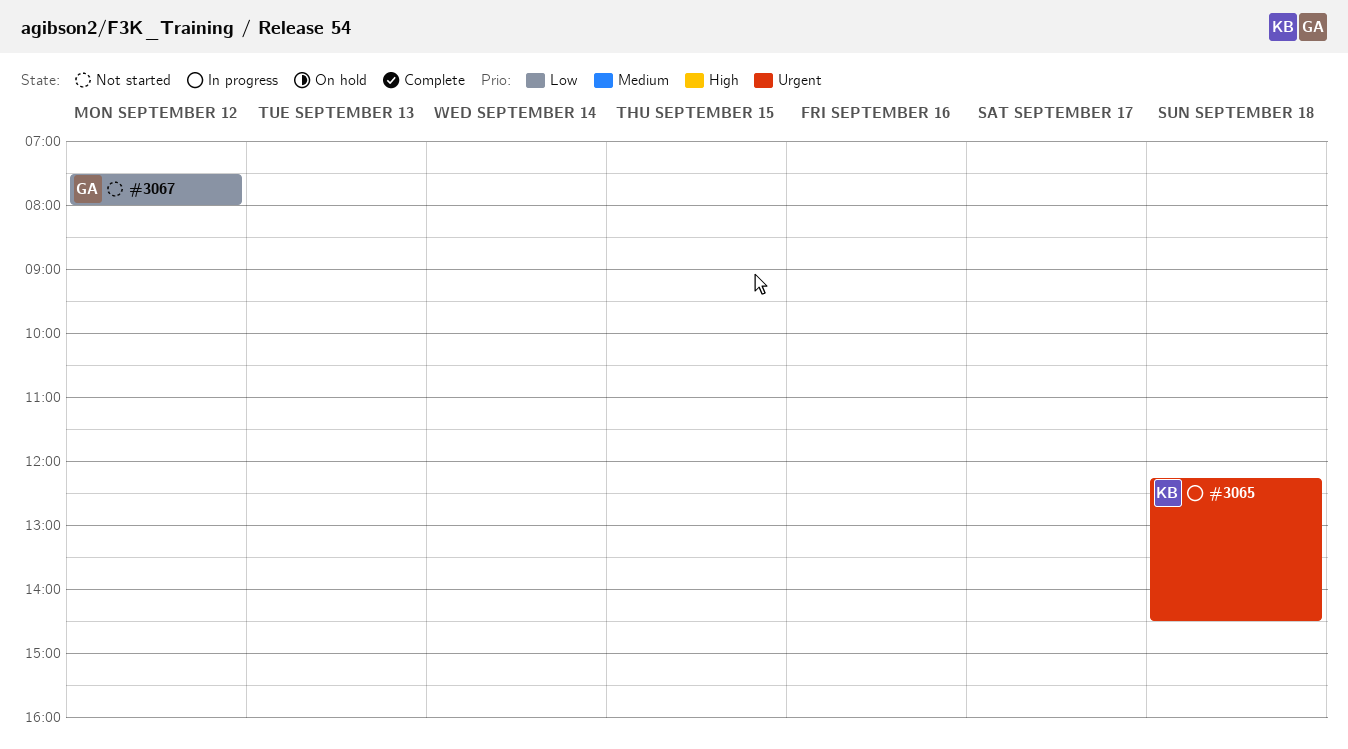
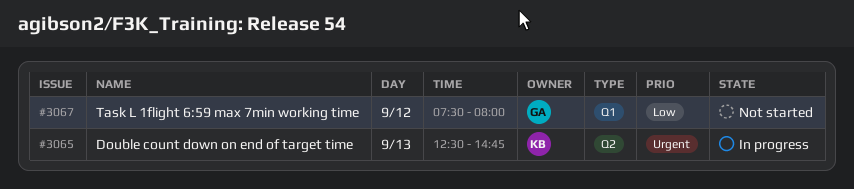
#3065, day: Sep 18 -> Sep 13
#3065, begins: 12:15 -> 12:30
#3065, ends: 14:30 -> 14:45

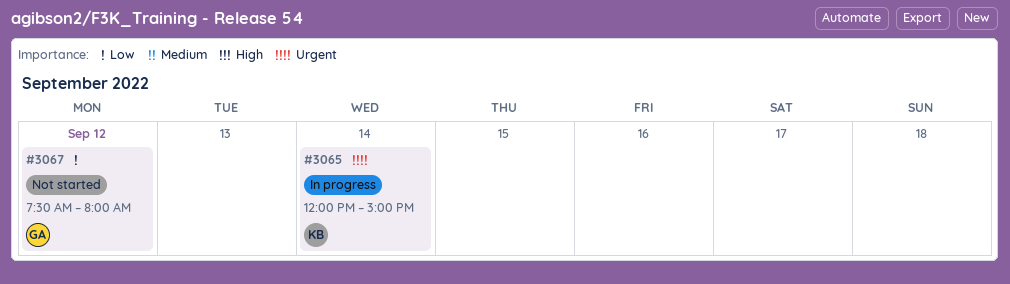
#3065, day: Sep 13 -> Sep 14
#3065, begins: 12:30 -> 12:00
#3065, ends: 14:45 -> 15:00

